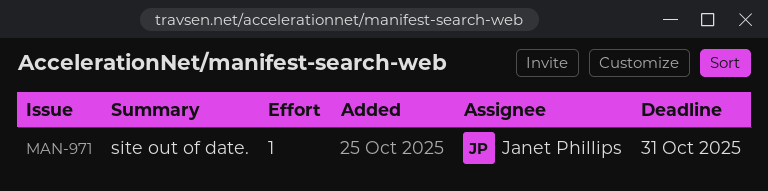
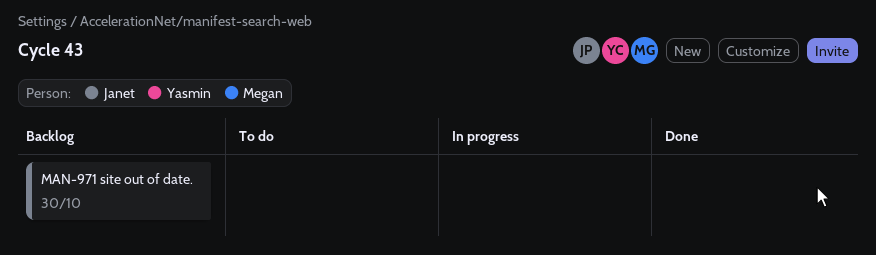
MAN-971, due: Oct 31 -> Oct 30

